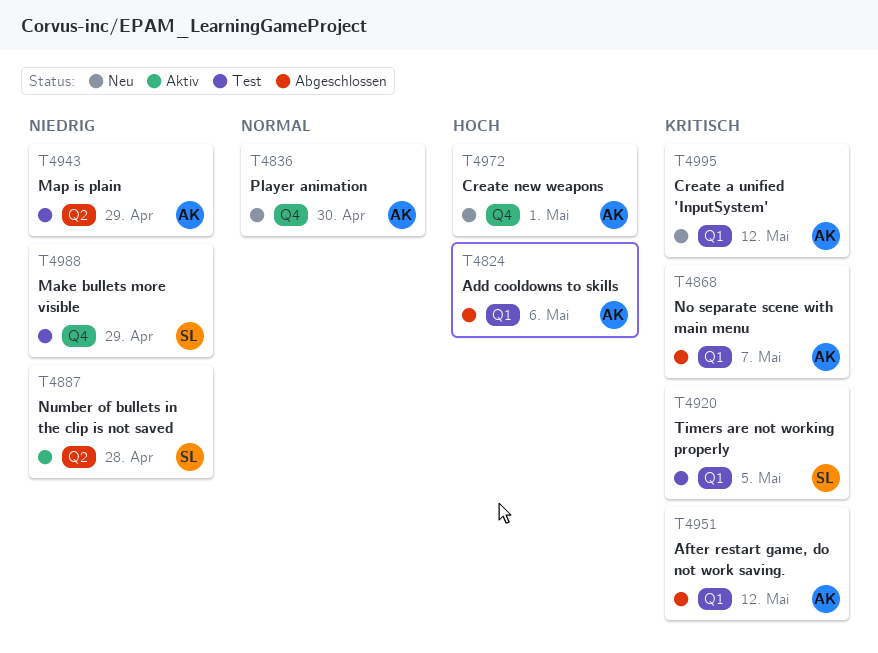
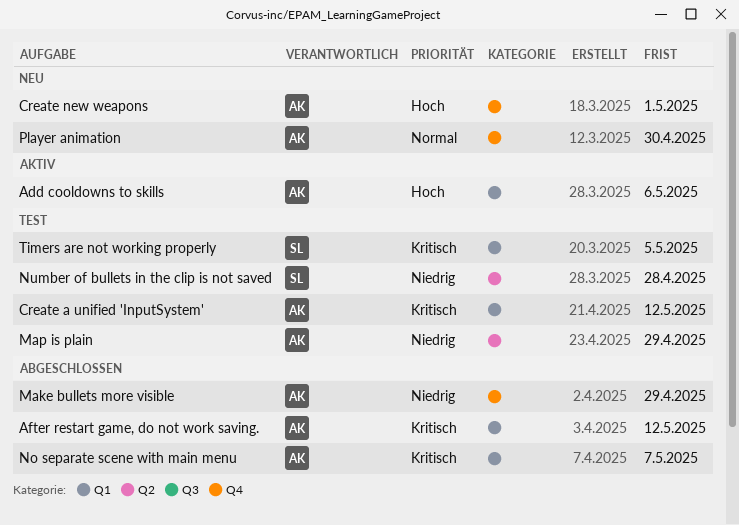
Add cooldowns to skills, status: Abgeschlossen -> Aktiv
Create a unified 'InputSystem', status: Neu -> Test
Make bullets more visible, status: Test -> Abgeschlossen
Make bullets more visible, owner: SL -> AK
Number of bullets in the clip is not saved, status: Aktiv -> Test

